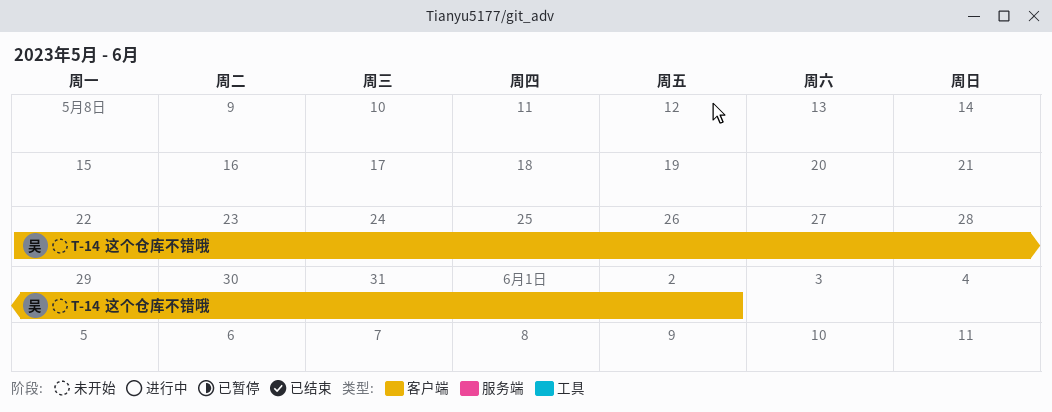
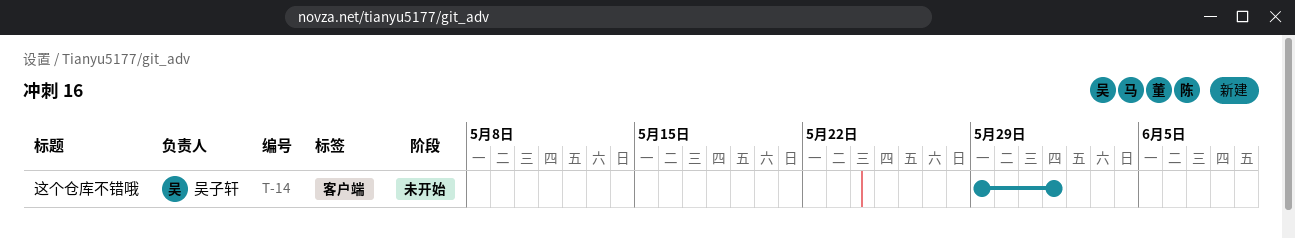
T-14, start: May 22 -> May 29
T-14, due: Jun 2 -> Jun 1

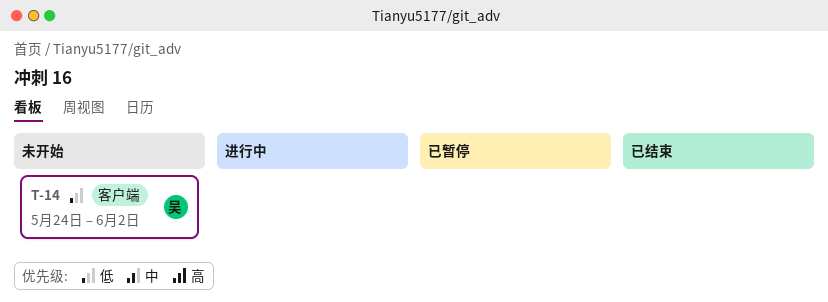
T-14, start: May 29 -> May 24
T-14, due: Jun 1 -> Jun 2

